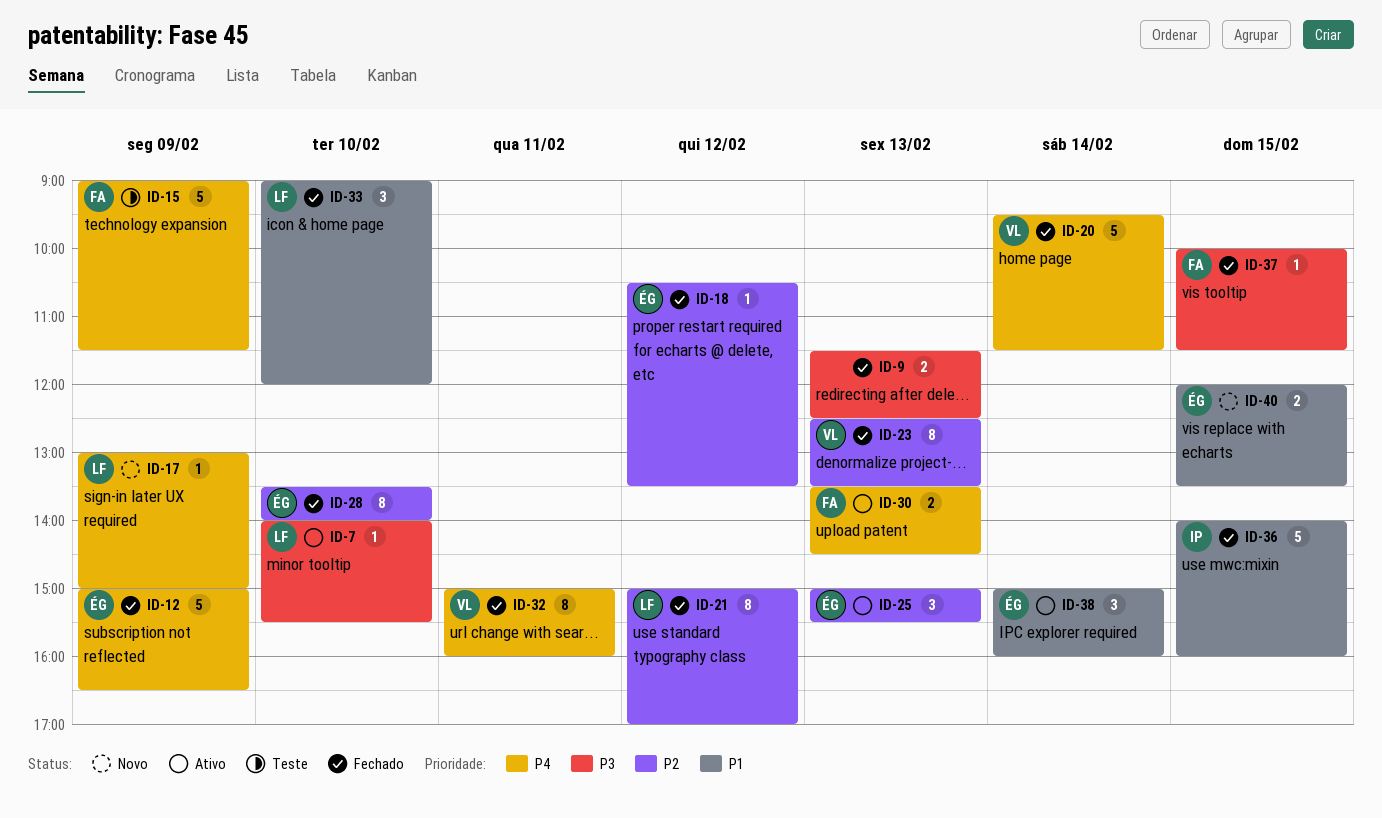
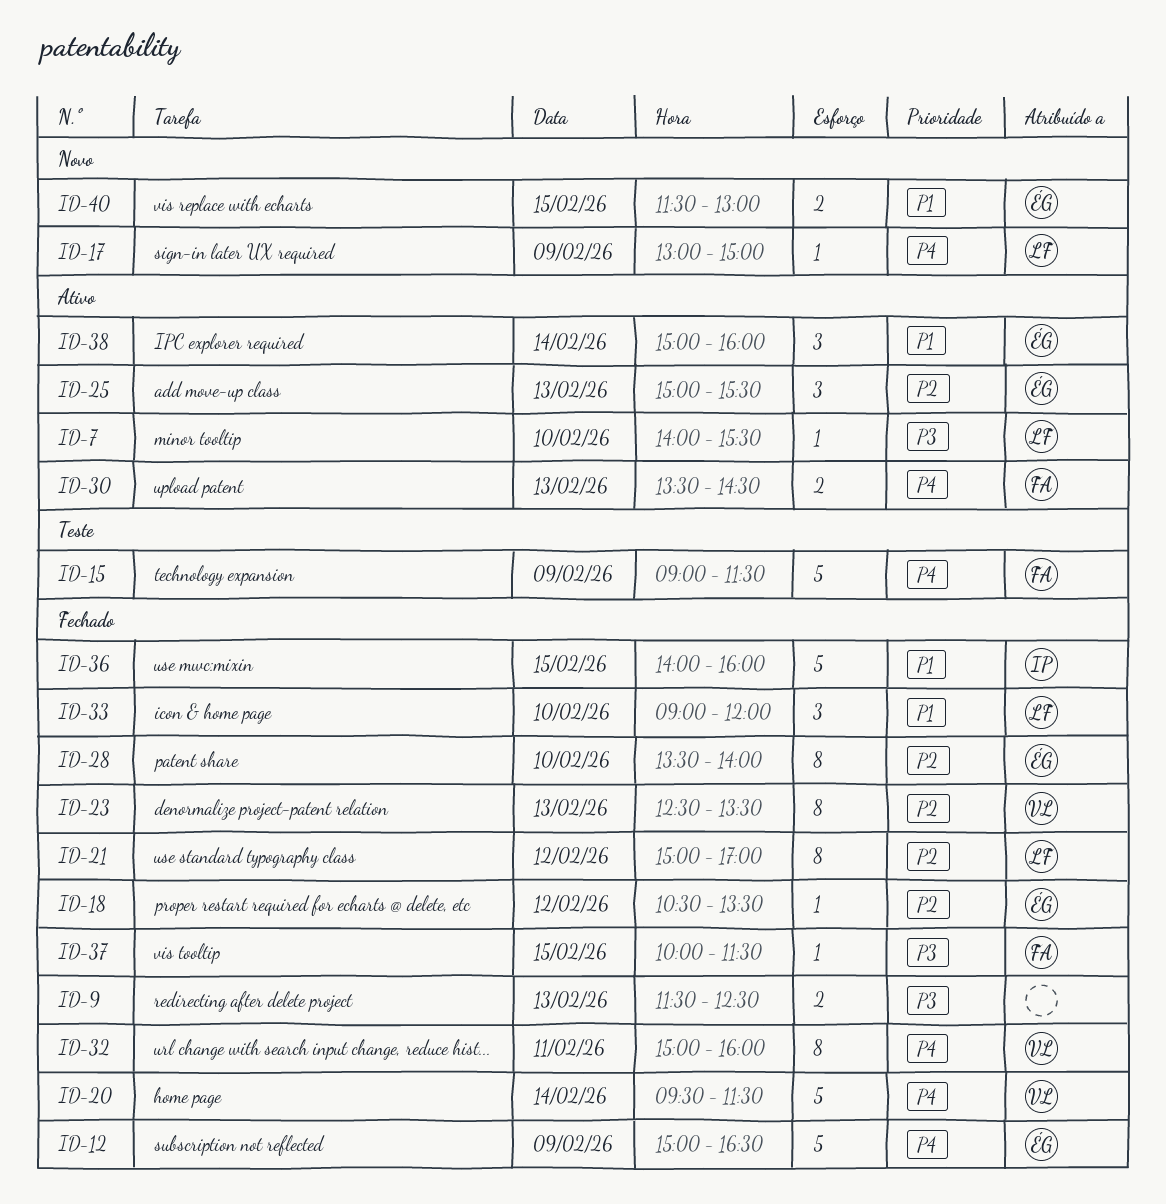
ID-40, begins: 12:00 -> 11:30
ID-40, ends: 13:30 -> 13:00

